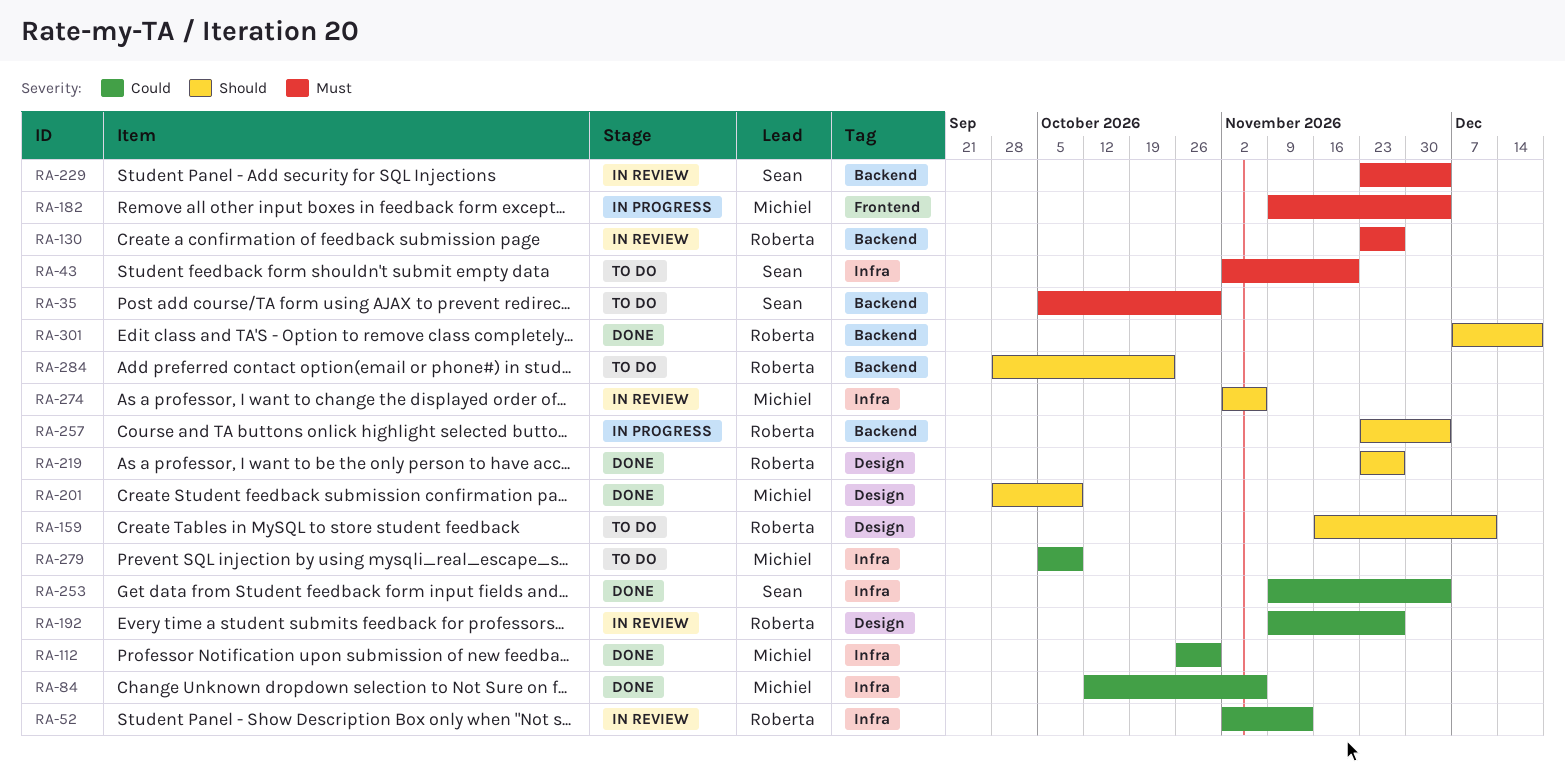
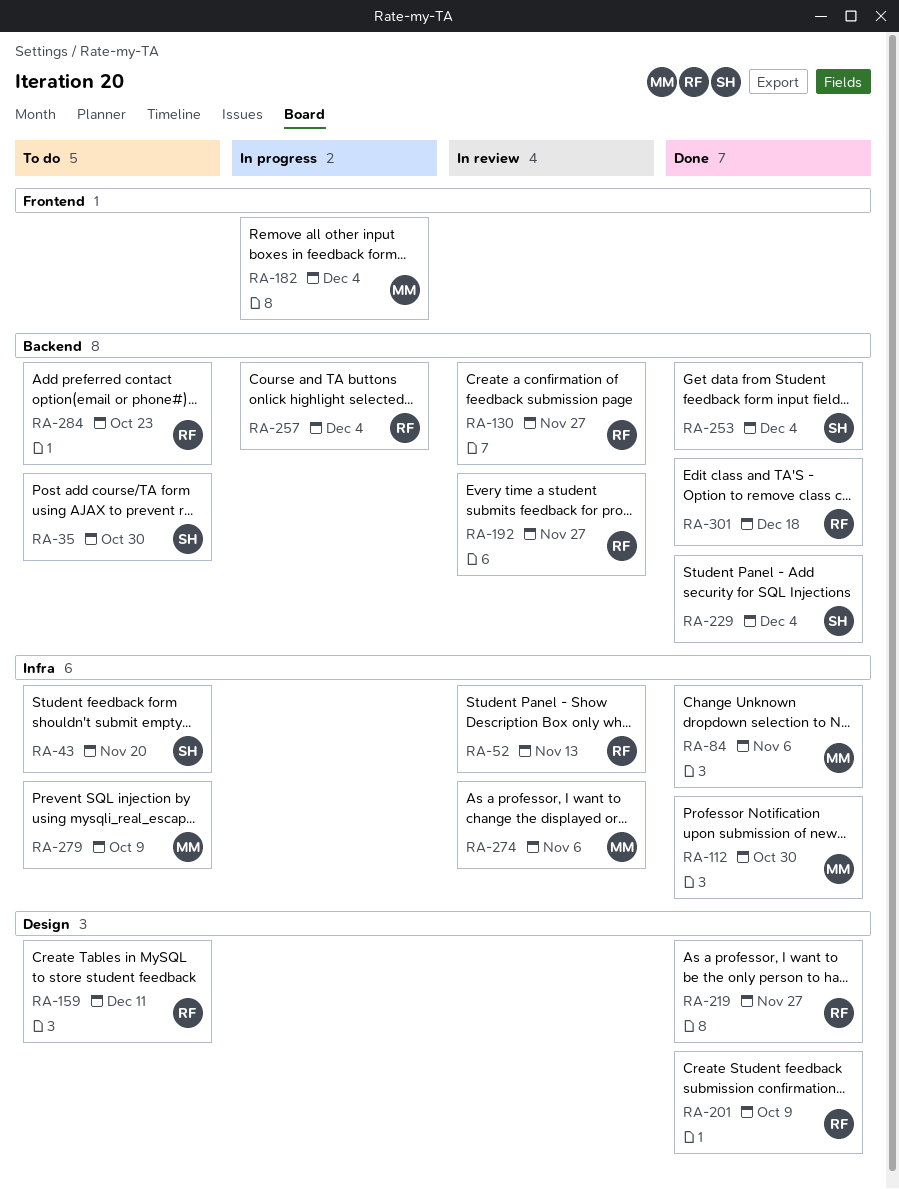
RA-192, label: Design -> Backend
RA-201, owner: Michiel -> Roberta
RA-229, status: In review -> Done
RA-253, label: Infra -> Backend

